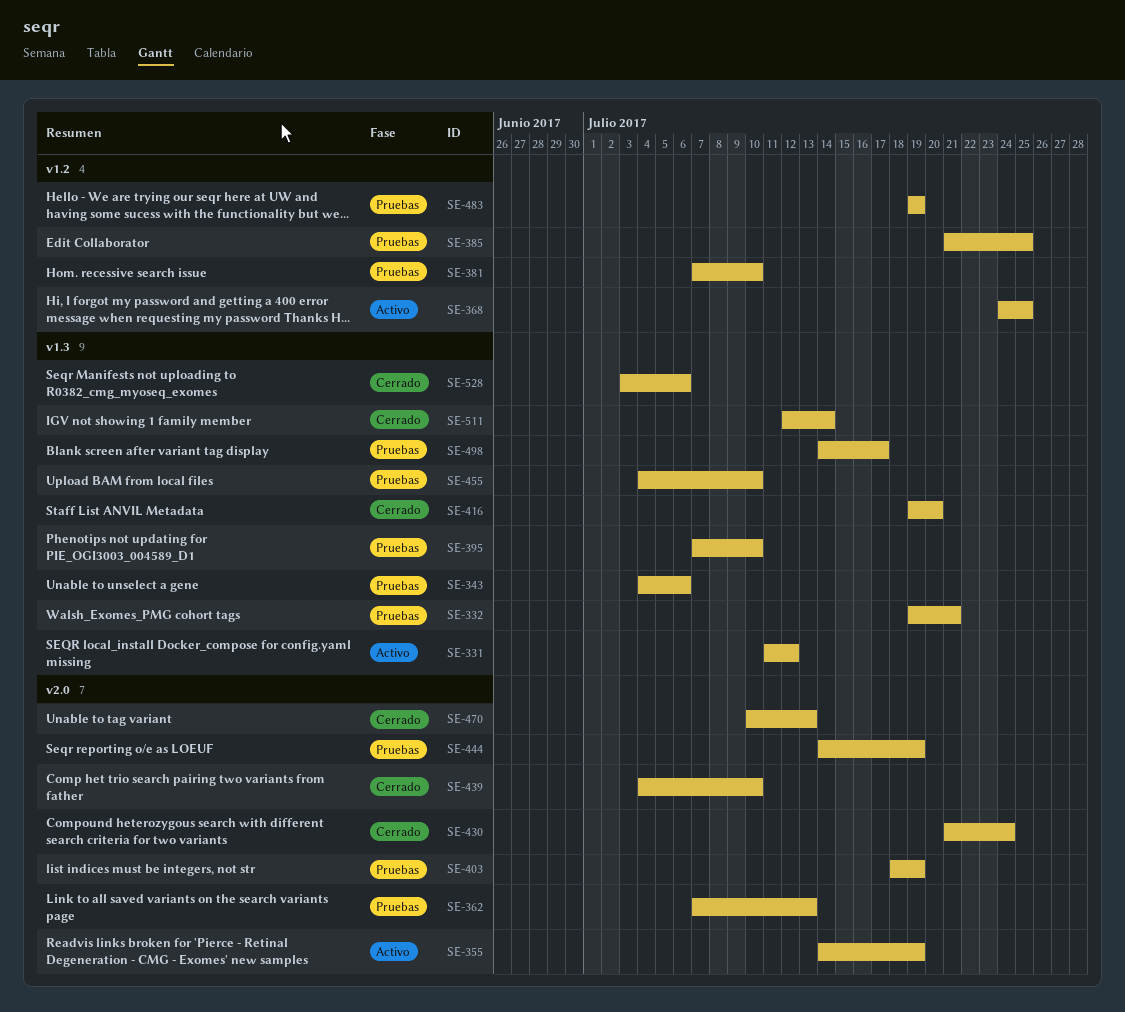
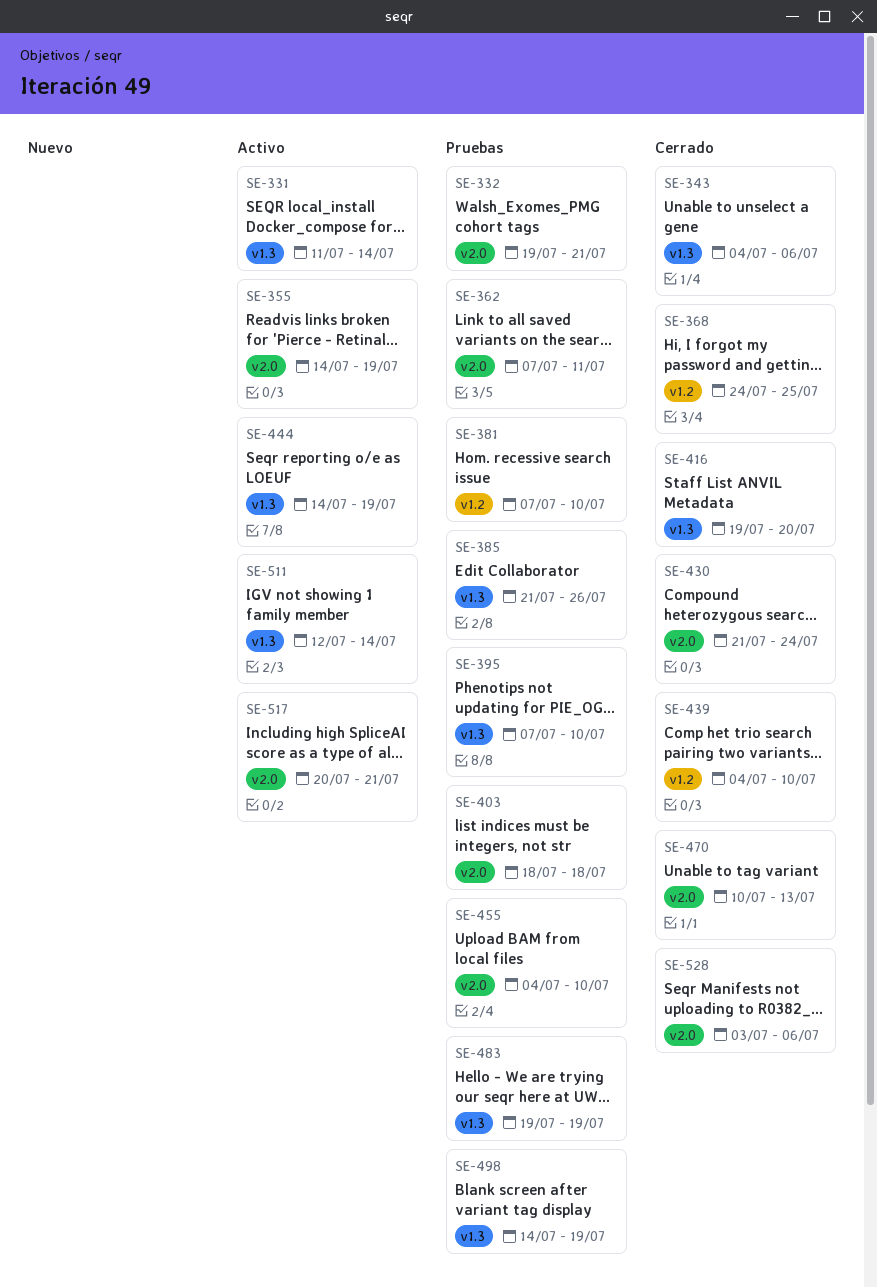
SE-331, due: Jul 12 -> Jul 14
SE-332, label: v1.3 -> v2.0
SE-343, status: Pruebas -> Cerrado
SE-362, due: Jul 13 -> Jul 11
SE-368, status: Activo -> Cerrado
SE-385, label: v1.2 -> v1.3
SE-385, due: Jul 25 -> Jul 26
SE-403, due: Jul 19 -> Jul 18
SE-439, label: v2.0 -> v1.2
SE-444, status: Pruebas -> Activo
SE-444, label: v2.0 -> v1.3
SE-455, label: v1.3 -> v2.0
SE-483, label: v1.2 -> v1.3
SE-498, due: Jul 17 -> Jul 19
SE-511, status: Cerrado -> Activo
SE-517: none -> present
SE-528, label: v1.3 -> v2.0

